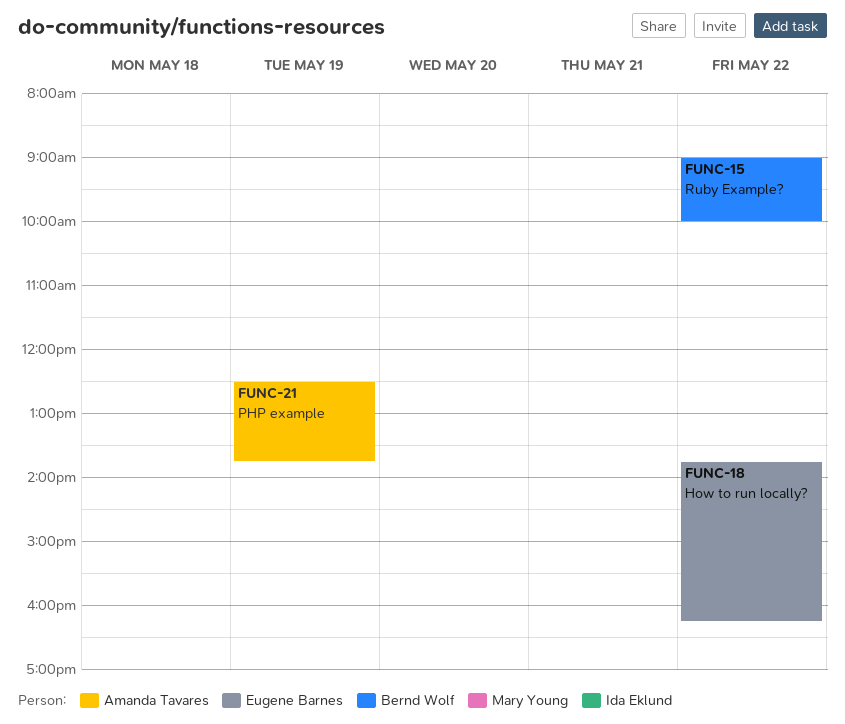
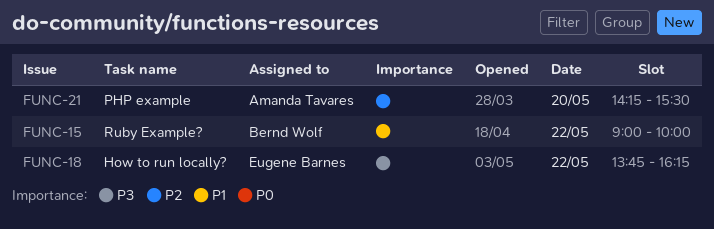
FUNC-21, day: May 19 -> May 20
FUNC-21, begins: 12:30 -> 14:15
FUNC-21, ends: 13:45 -> 15:30

